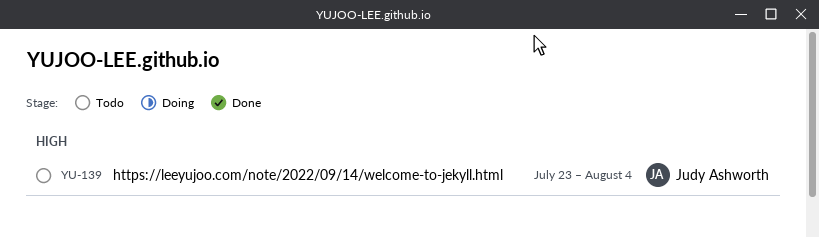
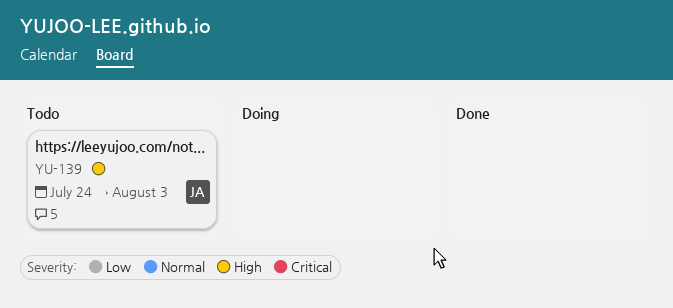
YU-139, start: Jul 23 -> Jul 24
YU-139, due: Aug 4 -> Aug 3

